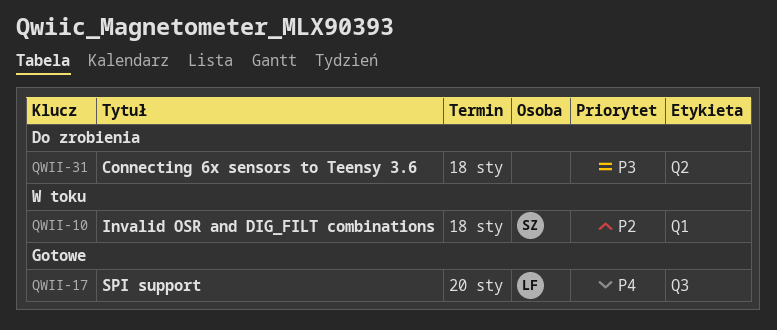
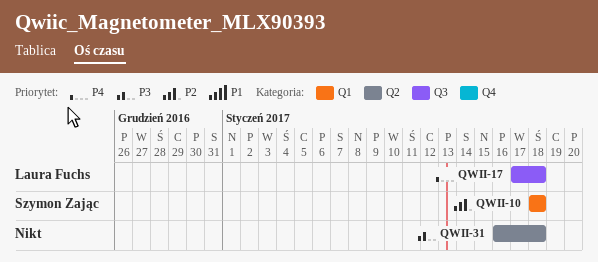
QWII-17, due: Jan 20 -> Jan 18

